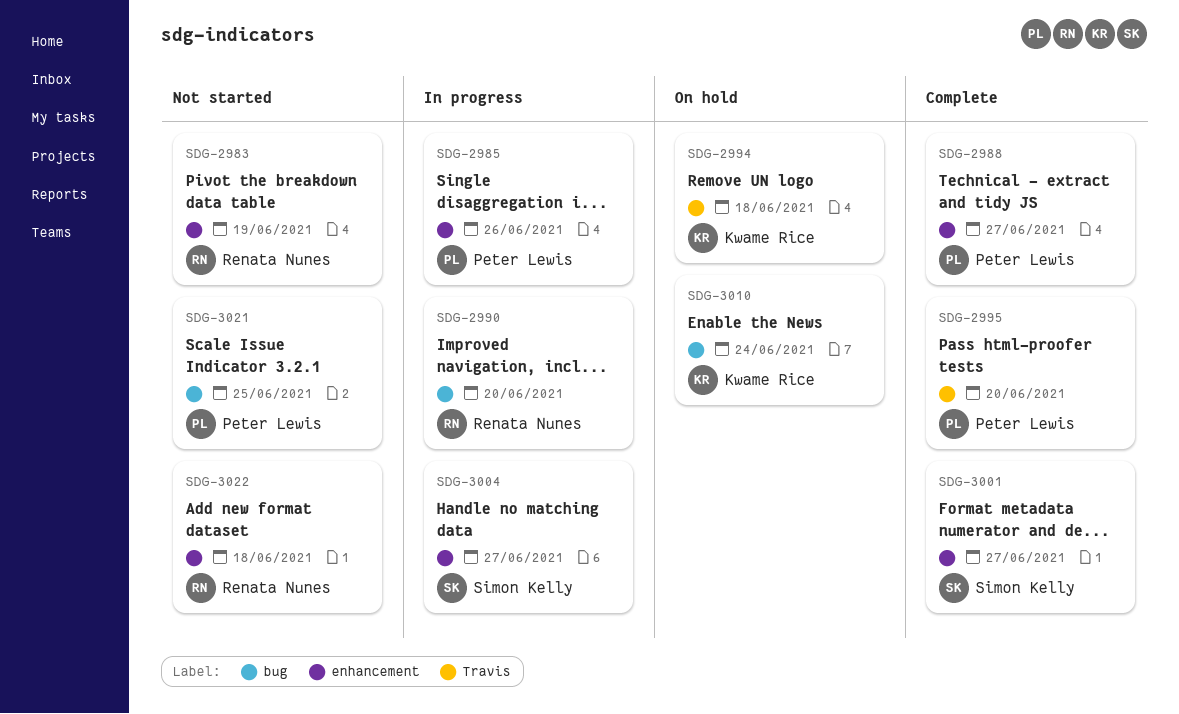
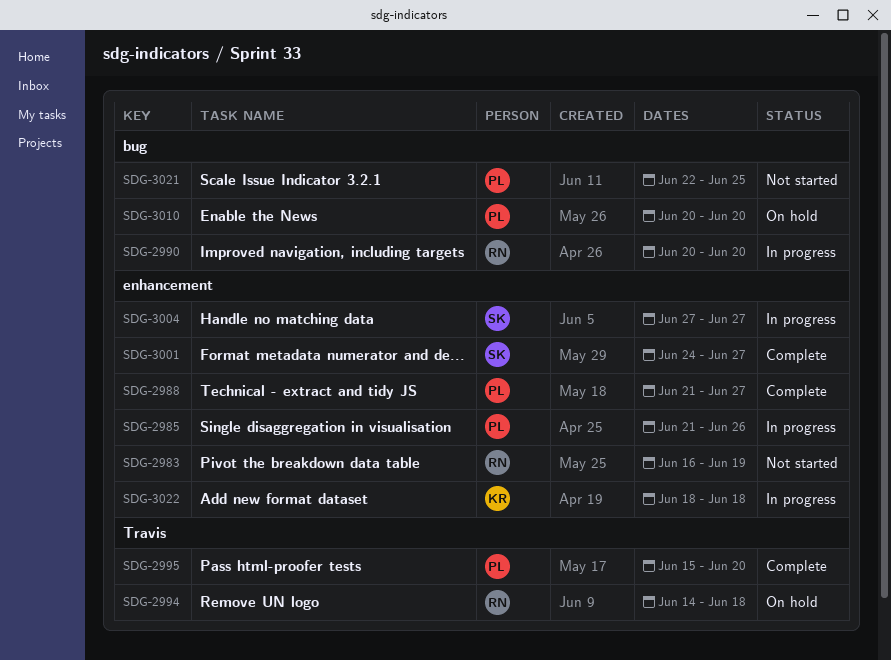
SDG-2994, owner: Kwame Rice -> Renata Nunes
SDG-3010, owner: Kwame Rice -> Peter Lewis
SDG-3010, due: Jun 24 -> Jun 20
SDG-3022, status: Not started -> In progress
SDG-3022, owner: Renata Nunes -> Kwame Rice

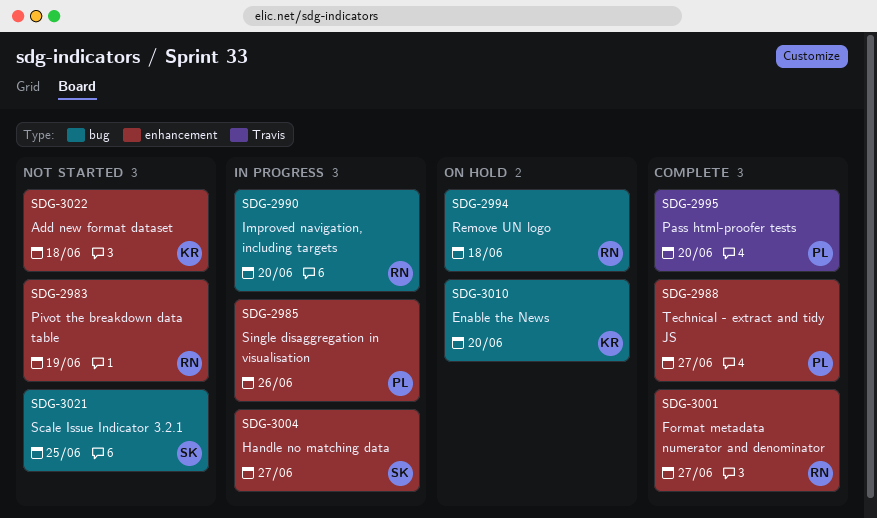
SDG-2994, label: Travis -> bug
SDG-3001, owner: SK -> RN
SDG-3010, owner: PL -> KR
SDG-3021, owner: PL -> SK
SDG-3022, status: In progress -> Not started

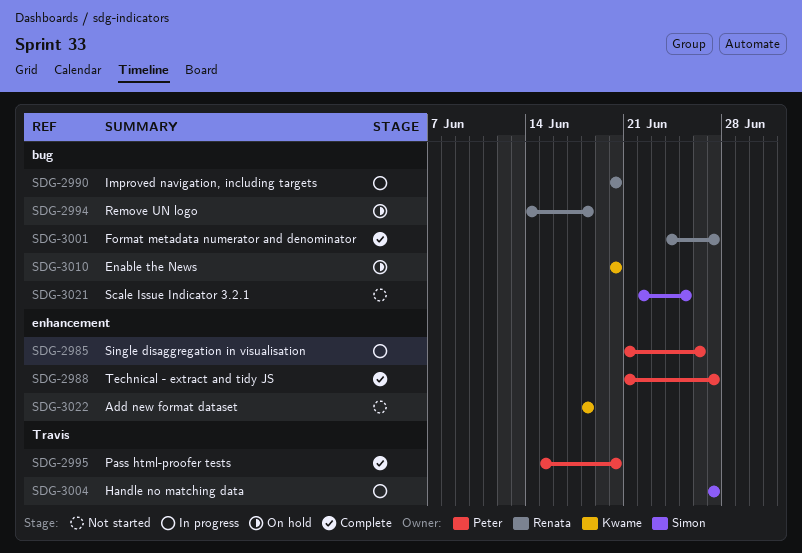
SDG-2983: present -> none
SDG-3001, label: enhancement -> bug
SDG-3004, label: enhancement -> Travis

